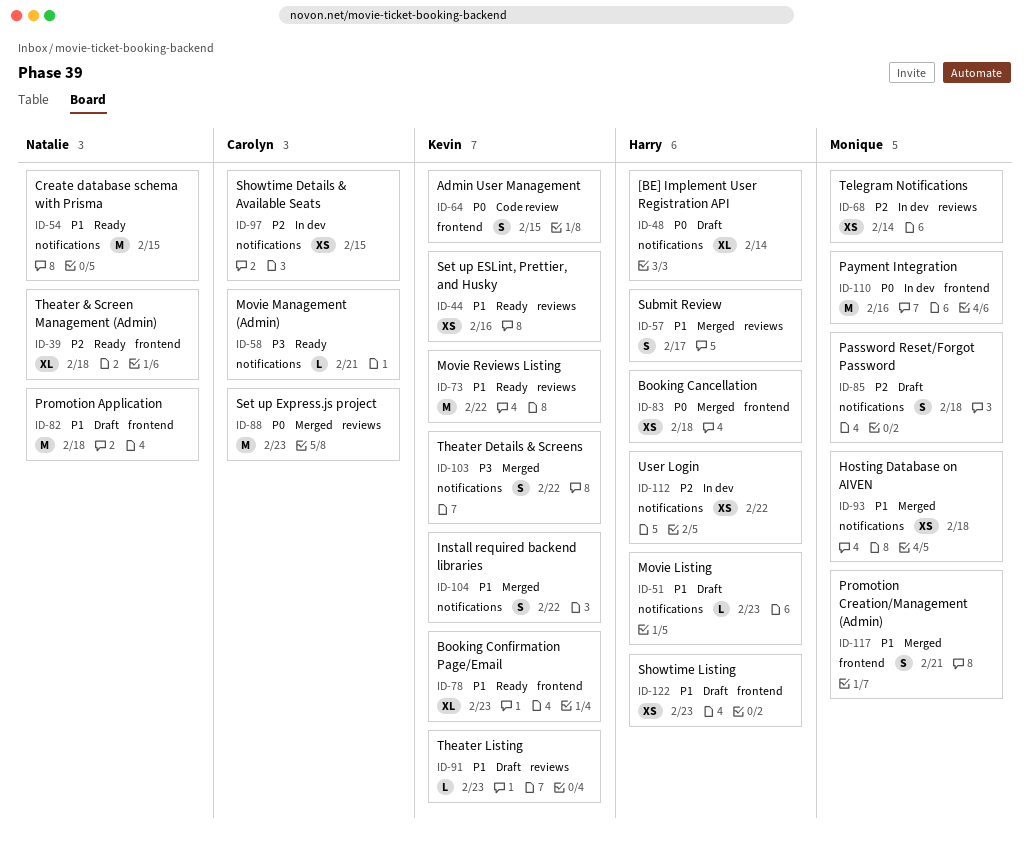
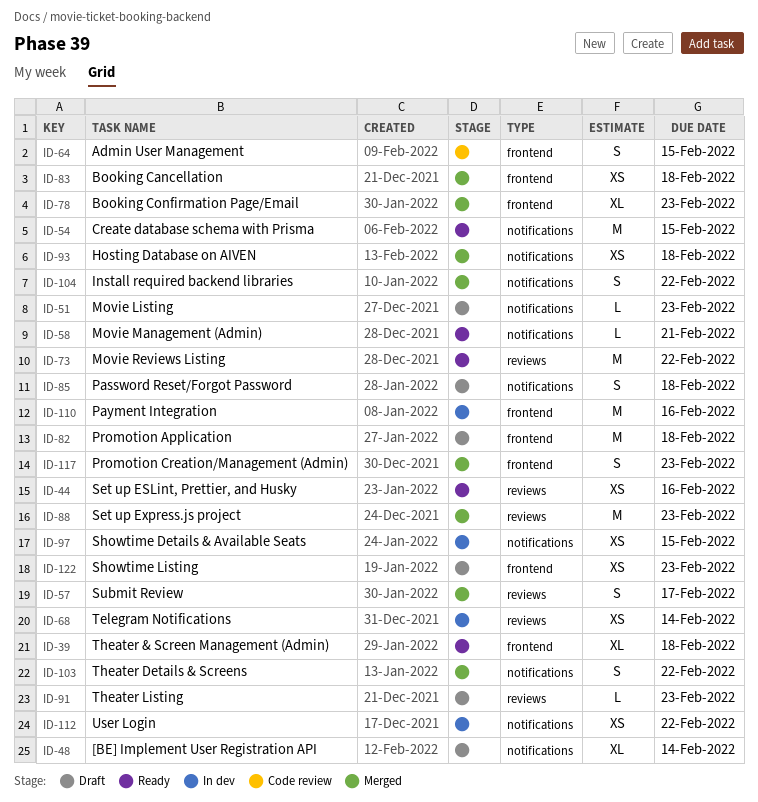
ID-78, status: Ready -> Merged
ID-117, due: Feb 21 -> Feb 23

